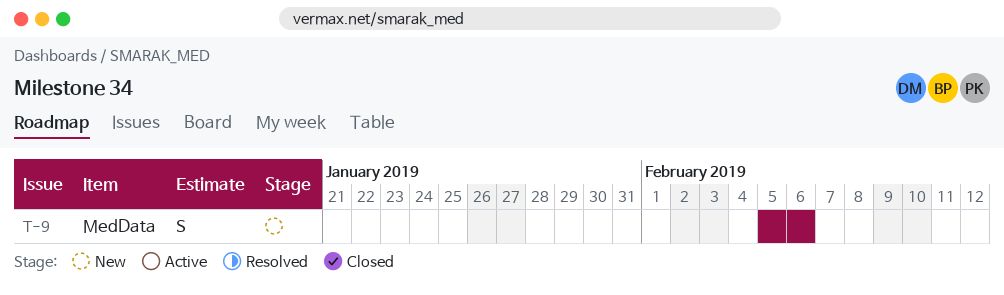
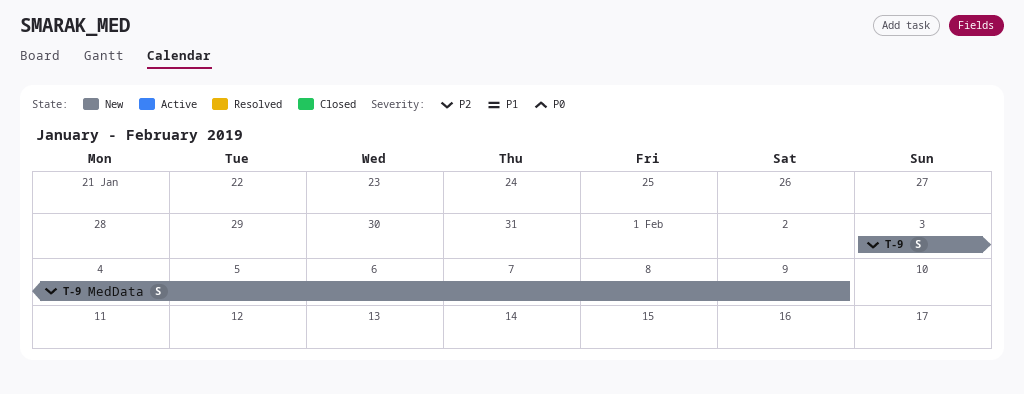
T-9, start: Feb 5 -> Feb 3
T-9, due: Feb 6 -> Feb 9

